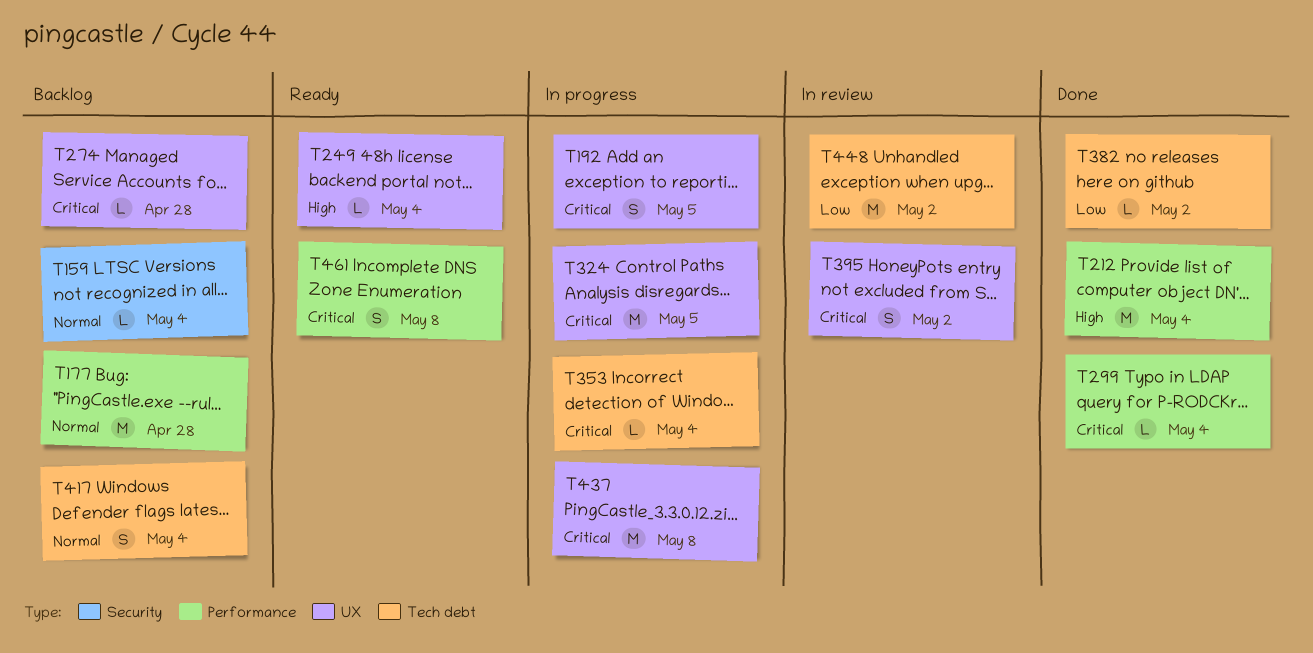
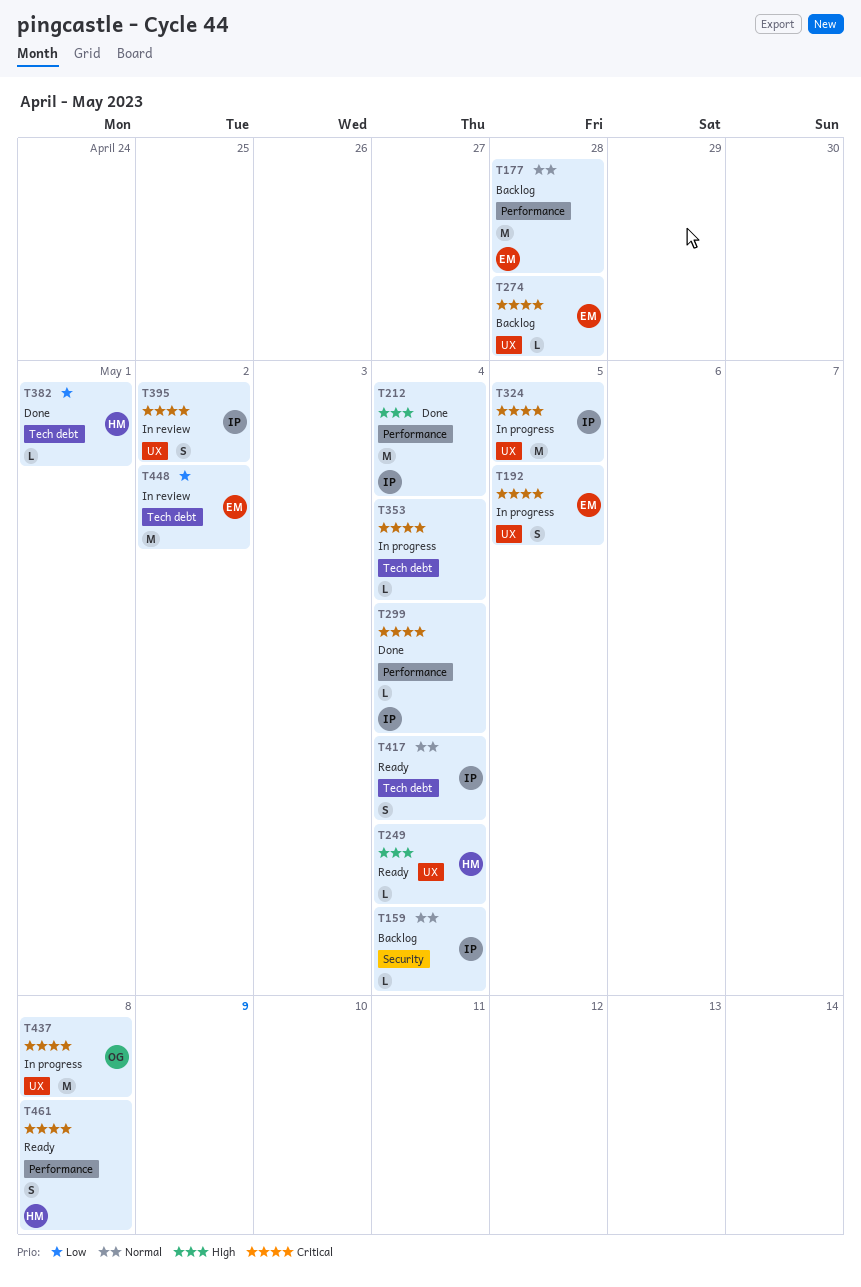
T382, due: May 2 -> May 1
T417, status: Backlog -> Ready

